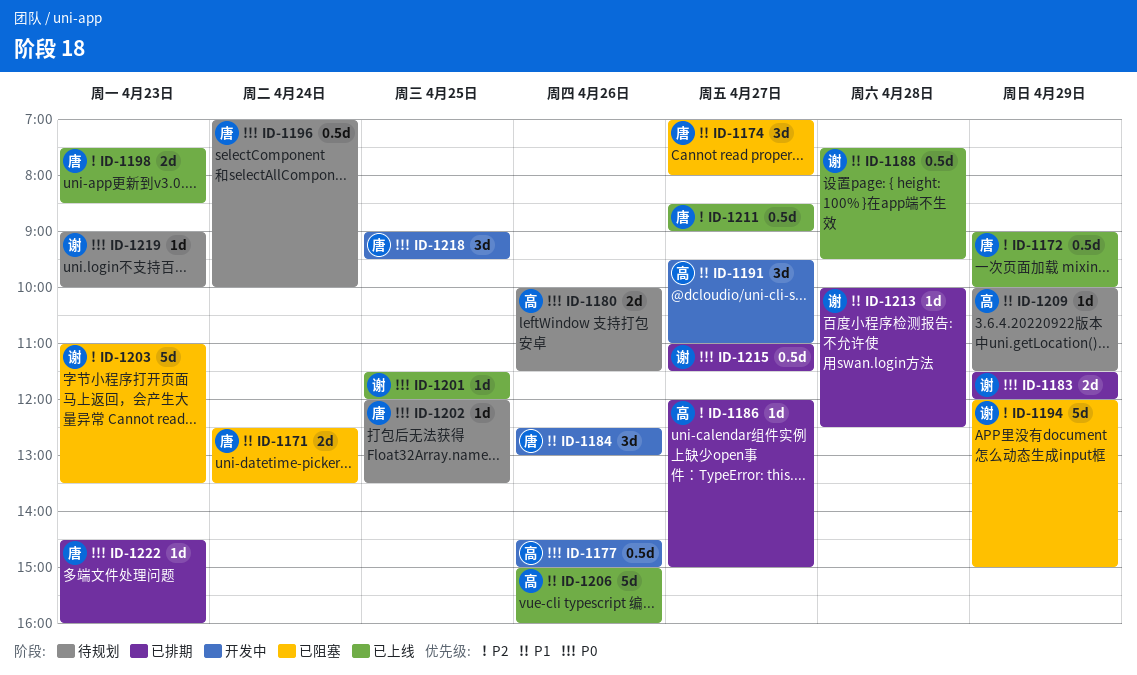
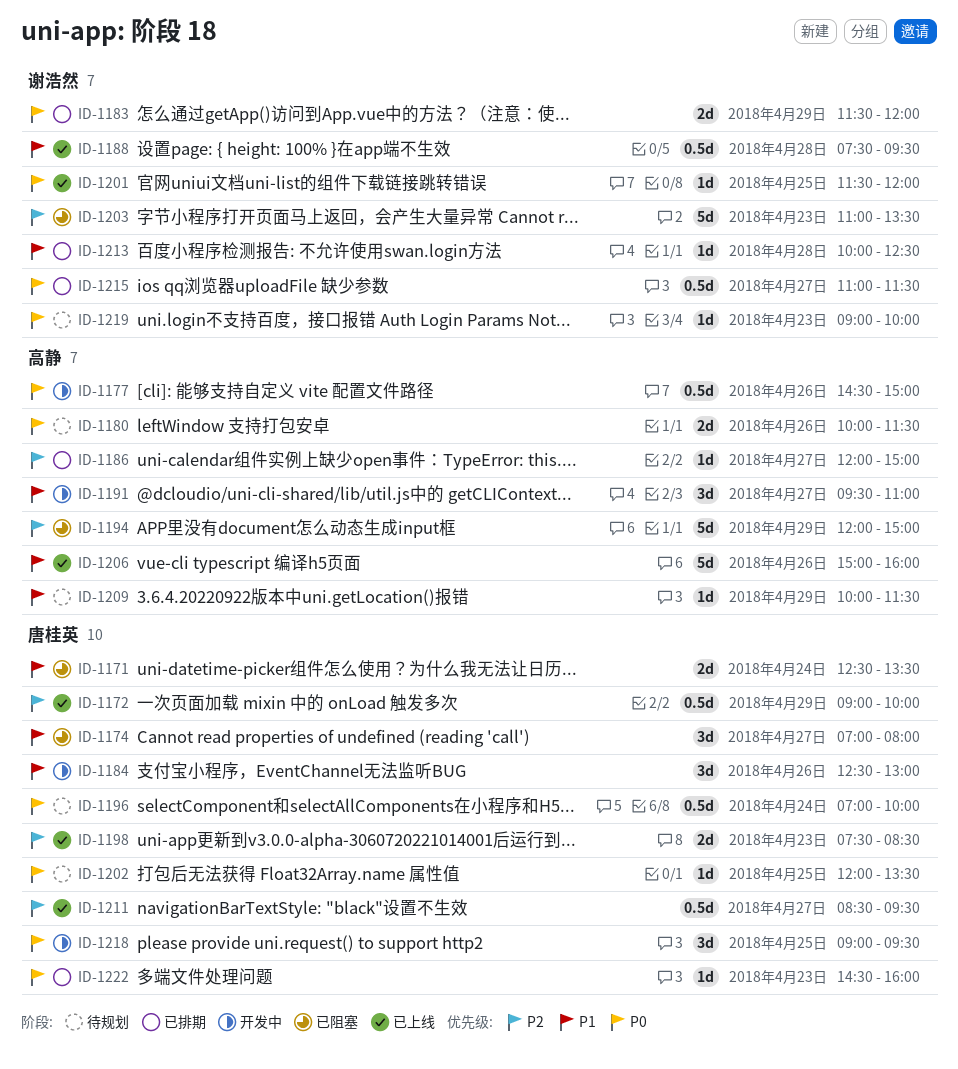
ID-1194, owner: 谢浩然 -> 高静
ID-1211, ends: 09:00 -> 09:30

